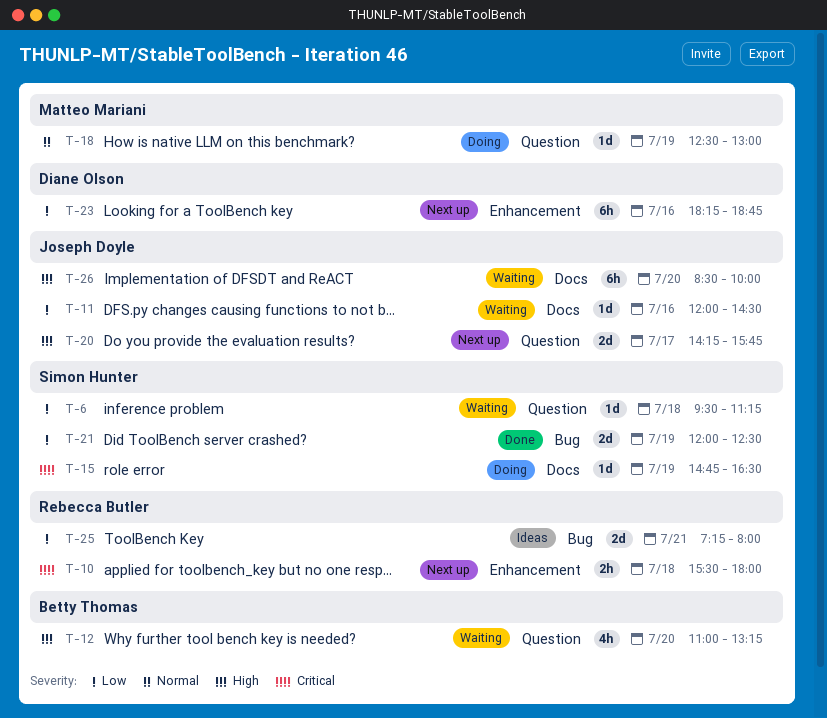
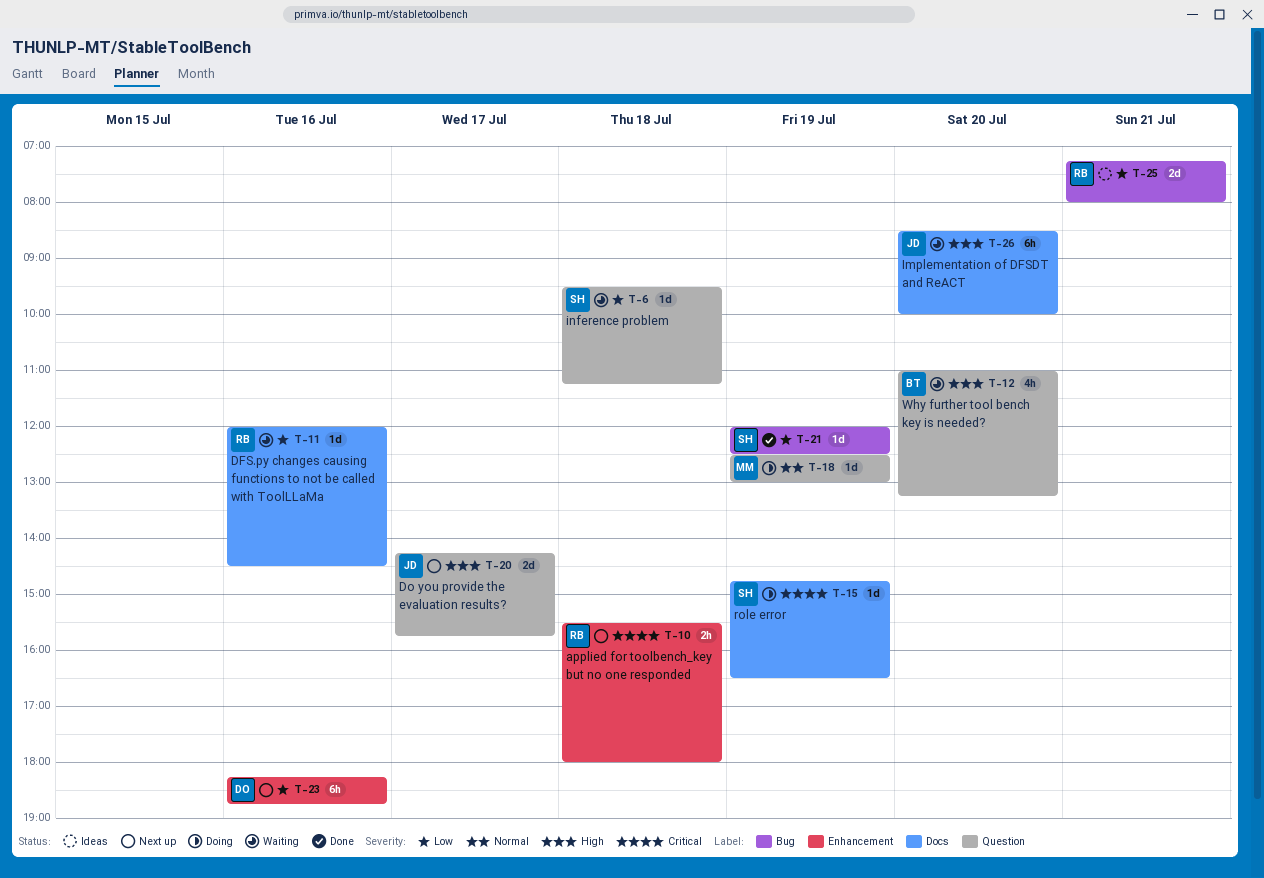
T-11, owner: Joseph Doyle -> Rebecca Butler
T-21, estimate: 2d -> 1d

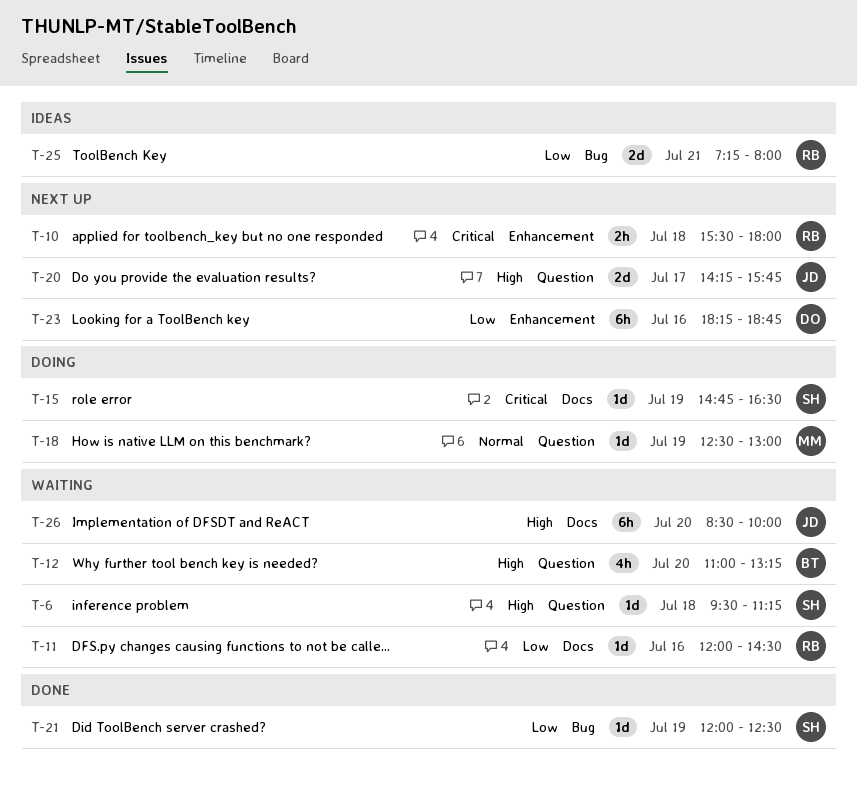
T-6, priority: Low -> High

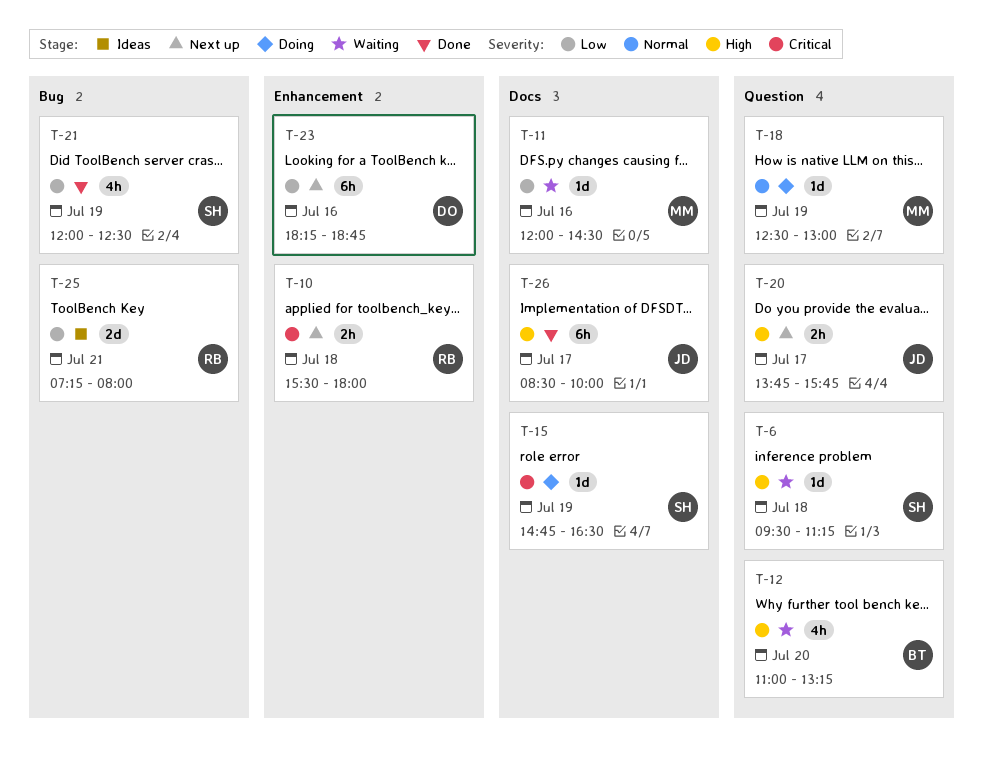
T-11, owner: RB -> MM
T-20, estimate: 2d -> 2h
T-20, begins: 14:15 -> 13:45
T-21, estimate: 1d -> 4h
T-26, status: Waiting -> Done
T-26, day: Jul 20 -> Jul 17

